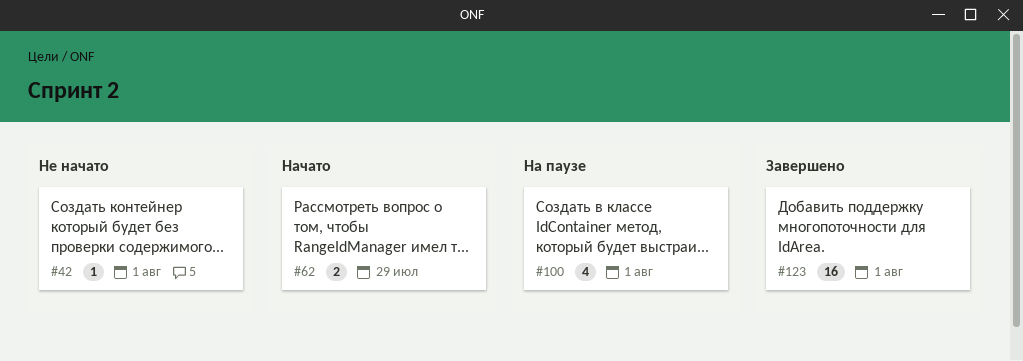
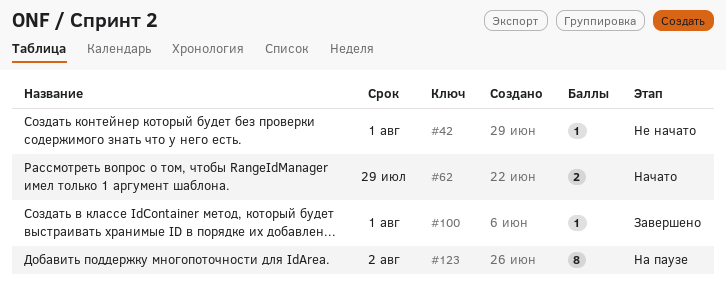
#100, status: На паузе -> Завершено
#100, estimate: 4 -> 1
#123, status: Завершено -> На паузе
#123, estimate: 16 -> 8
#123, due: Aug 1 -> Aug 2

